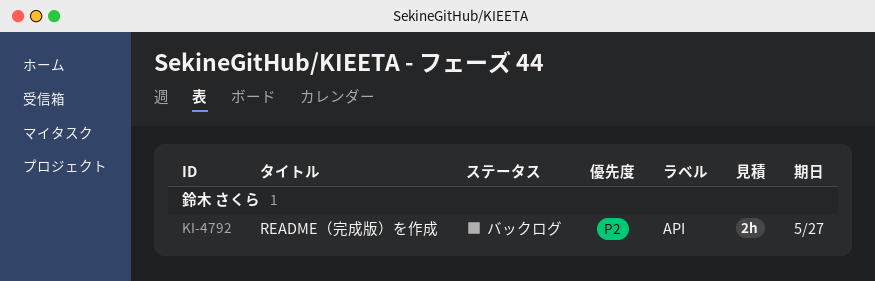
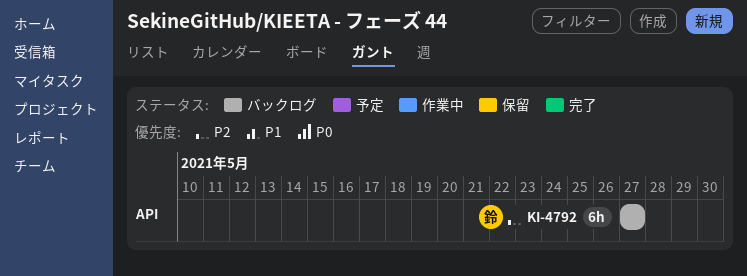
KI-4792, estimate: 2h -> 6h

